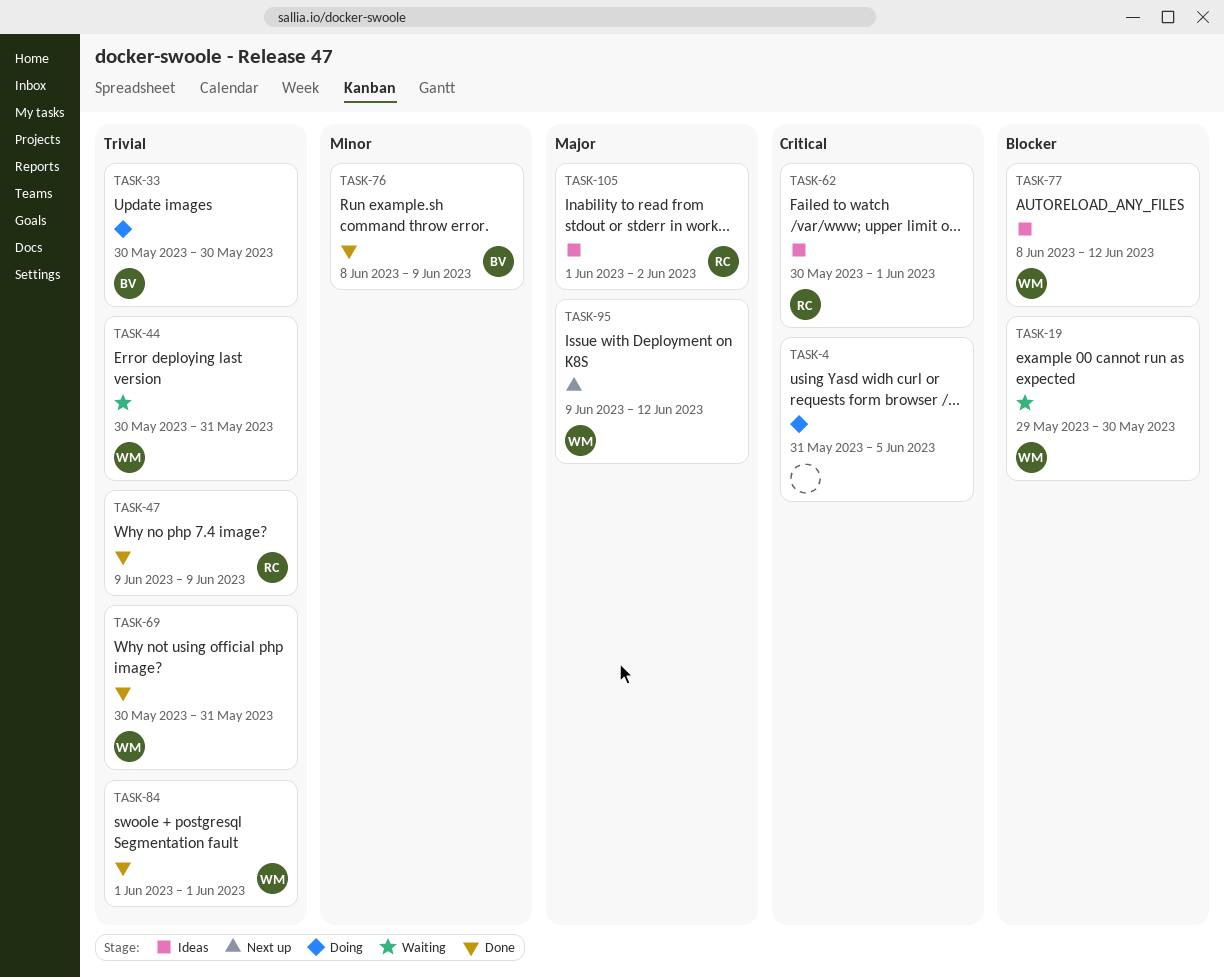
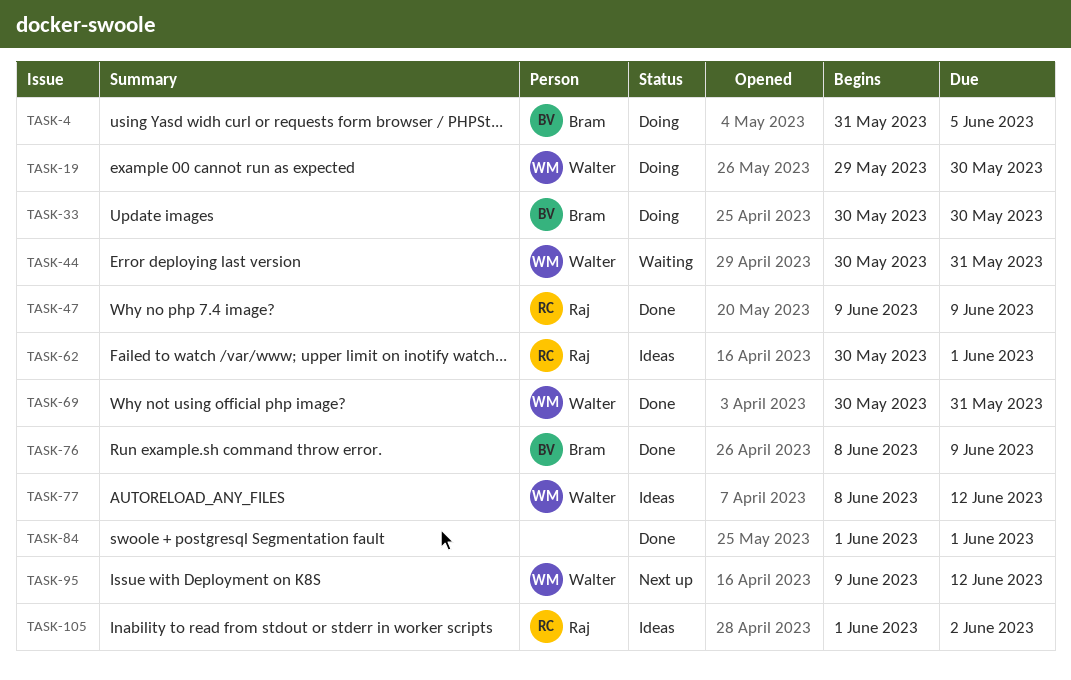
TASK-4, owner: none -> Bram
TASK-19, status: Waiting -> Doing
TASK-84, owner: Walter -> none

